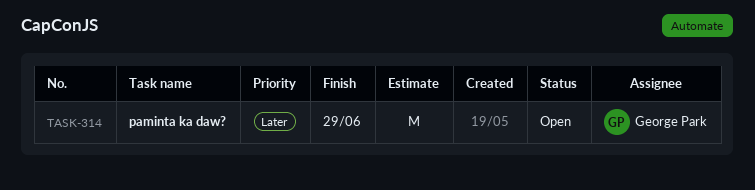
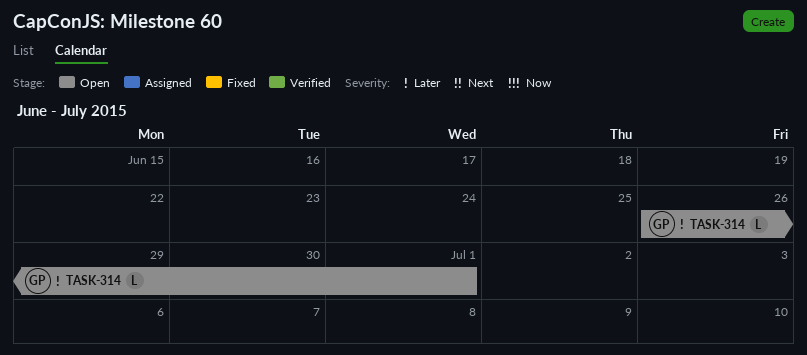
TASK-314, estimate: M -> L
TASK-314, due: Jun 29 -> Jul 1

